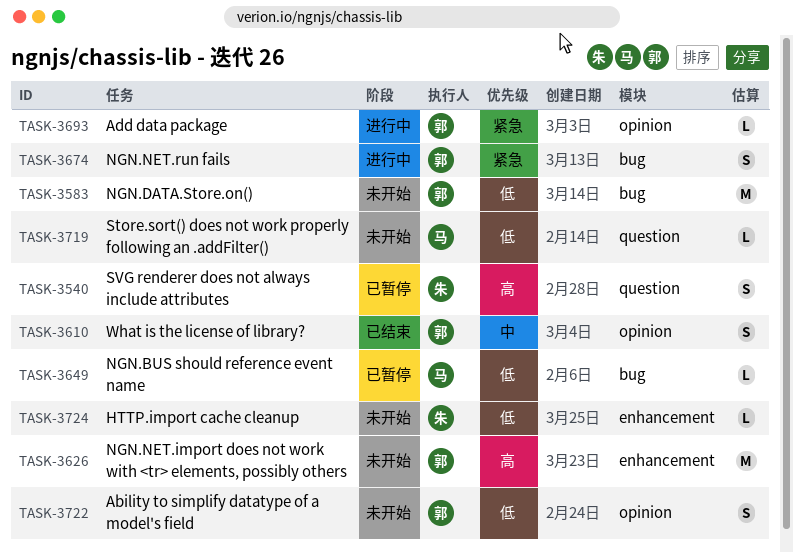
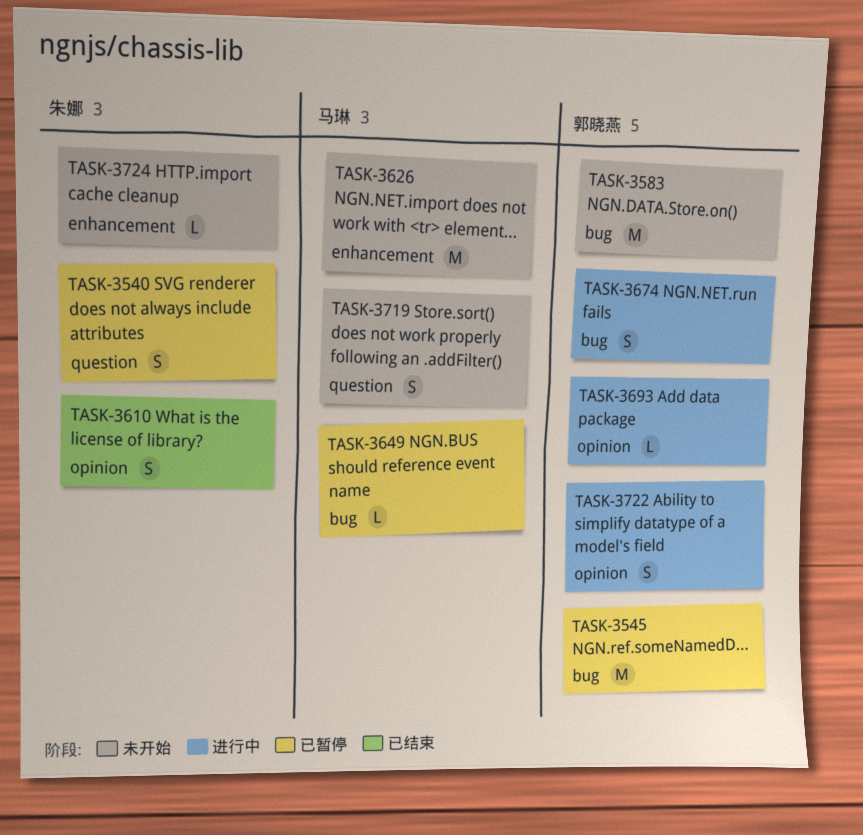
TASK-3545: none -> present
TASK-3610, owner: 郭晓燕 -> 朱娜
TASK-3626, owner: 郭晓燕 -> 马琳
TASK-3719, estimate: L -> S
TASK-3722, status: 未开始 -> 进行中

